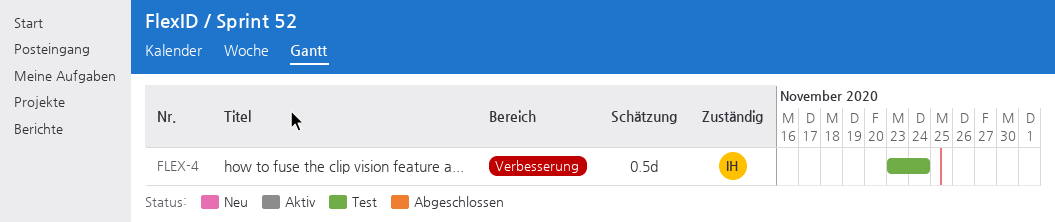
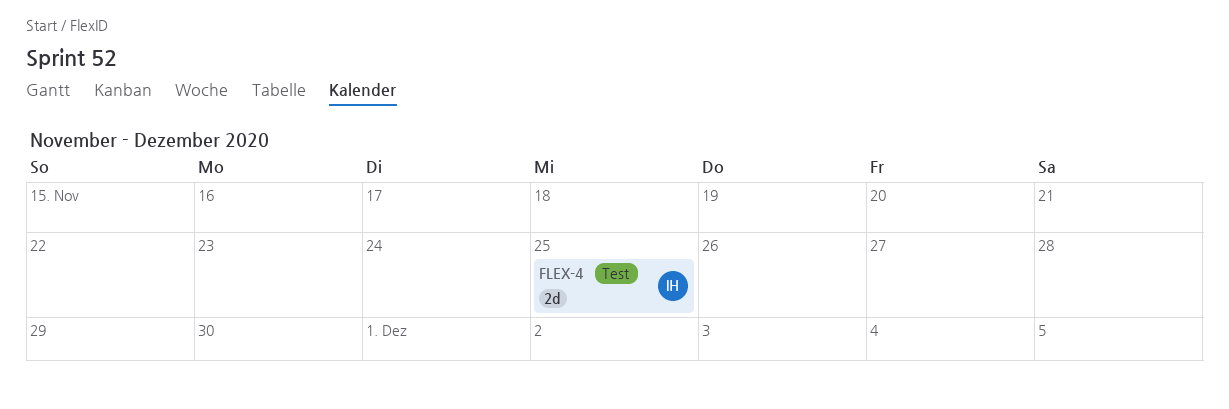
FLEX-4, estimate: 0.5d -> 2d
FLEX-4, due: Nov 24 -> Nov 25

